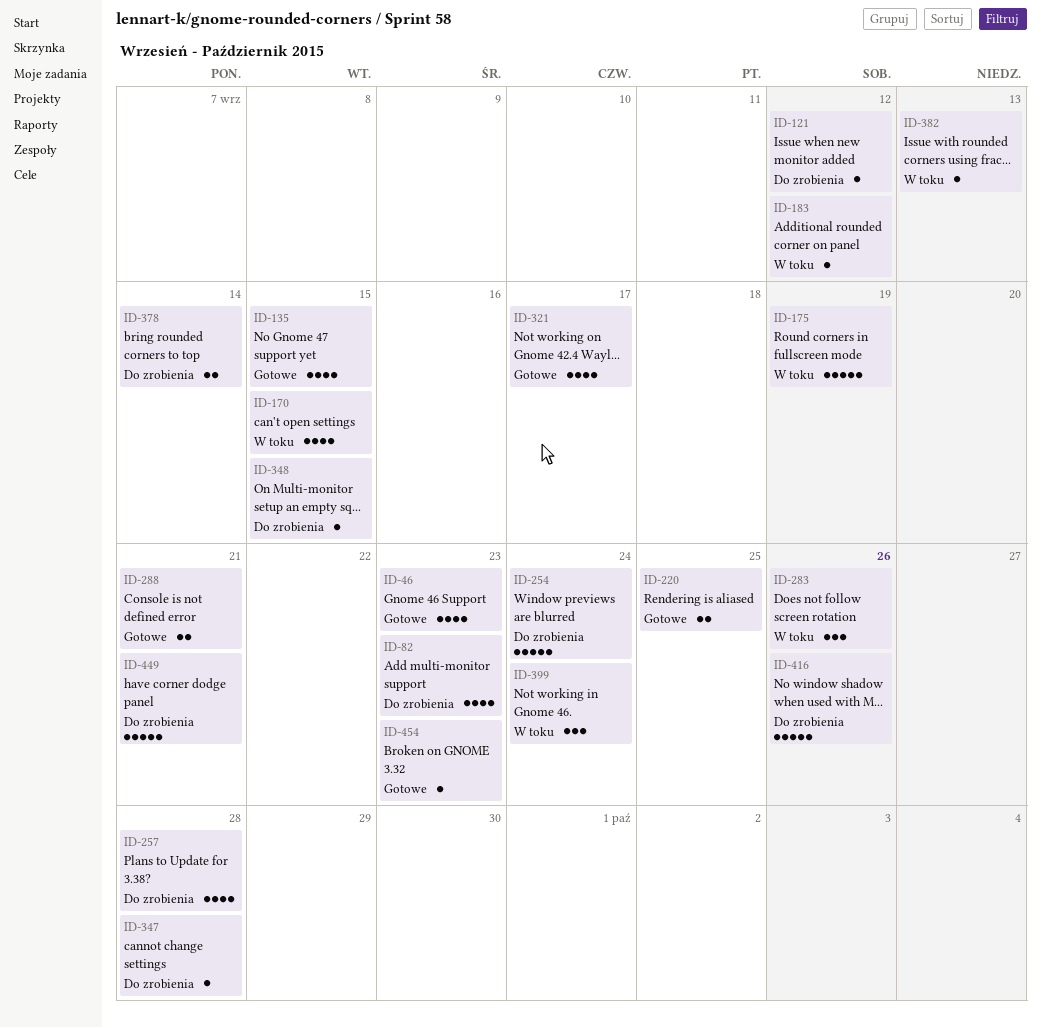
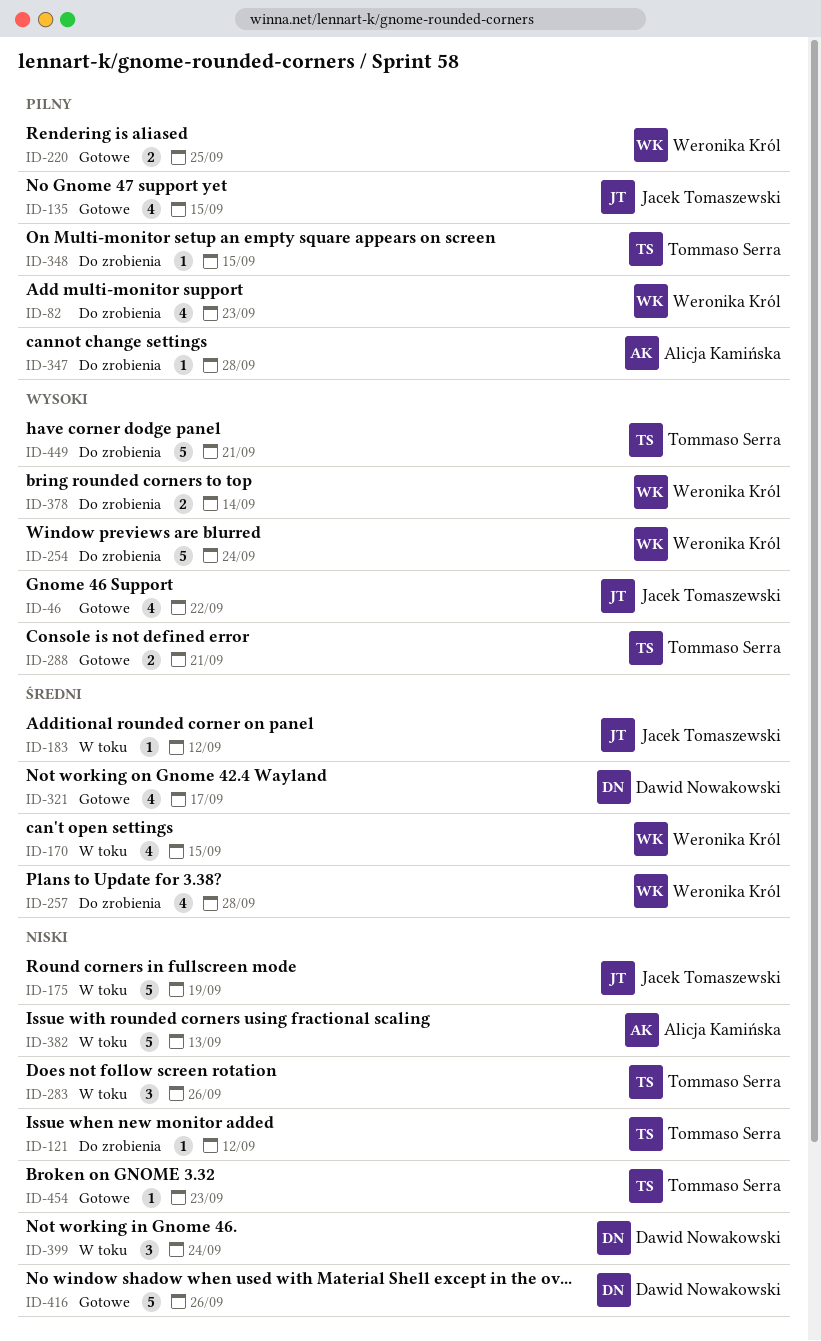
ID-46, due: Sep 23 -> Sep 22
ID-382, estimate: 1 -> 5
ID-416, status: Do zrobienia -> Gotowe

